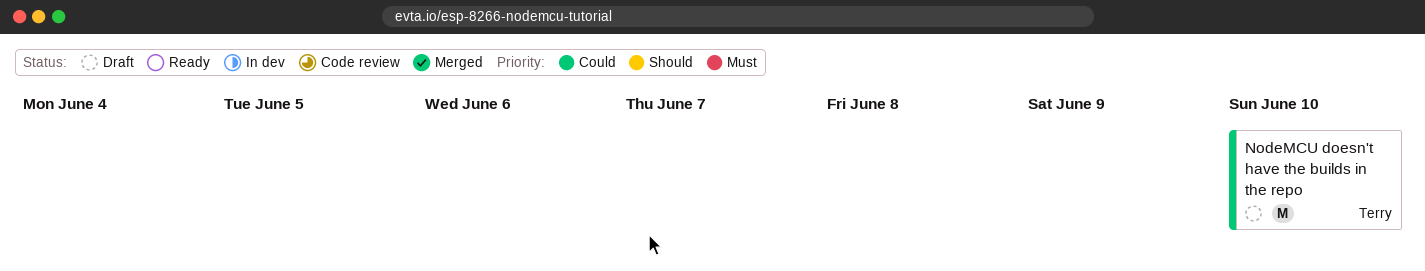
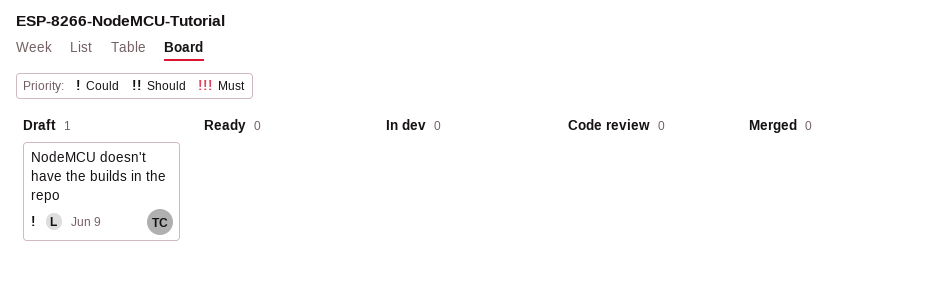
NodeMCU doesn't have the builds in the repo, estimate: M -> L
NodeMCU doesn't have the builds in the repo, due: Jun 10 -> Jun 9

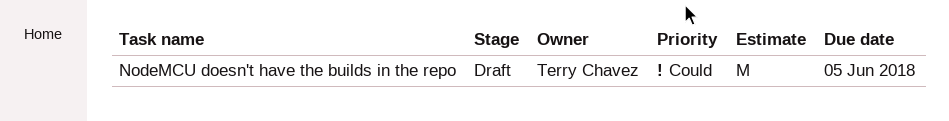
NodeMCU doesn't have the builds in the repo, estimate: L -> M
NodeMCU doesn't have the builds in the repo, due: Jun 9 -> Jun 5

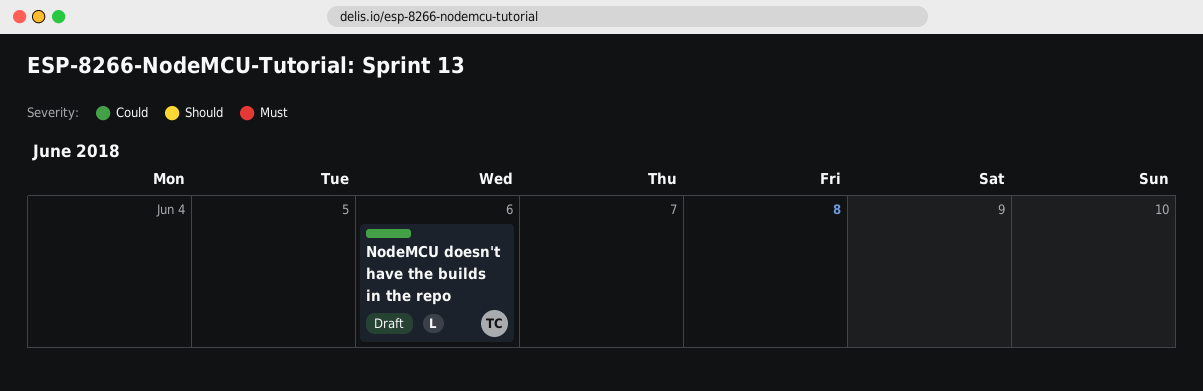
NodeMCU doesn't have the builds in the repo, estimate: M -> L
NodeMCU doesn't have the builds in the repo, due: Jun 5 -> Jun 6

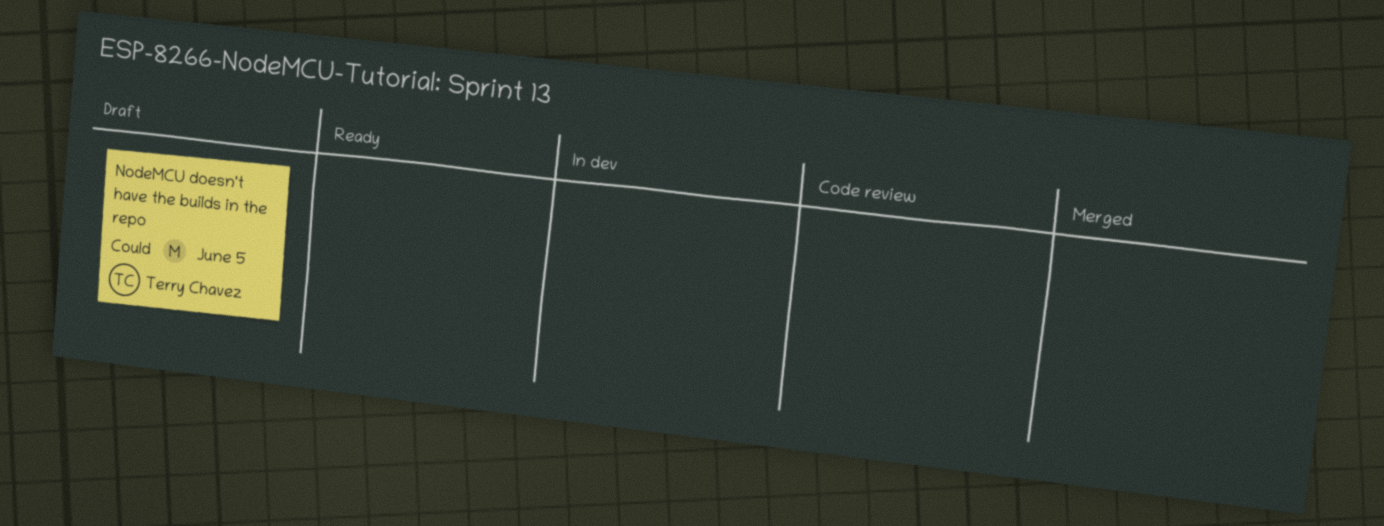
NodeMCU doesn't have the builds in the repo, estimate: L -> M
NodeMCU doesn't have the builds in the repo, due: Jun 6 -> Jun 5

